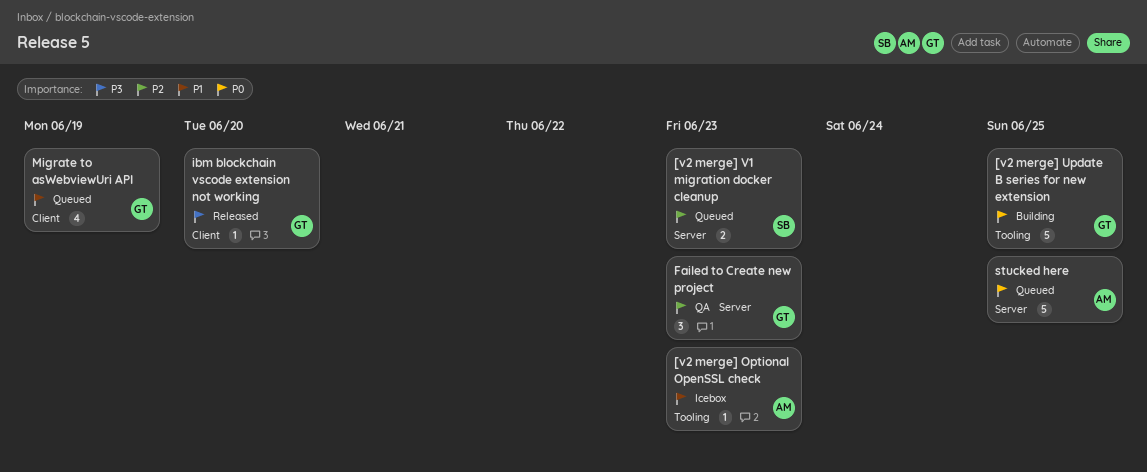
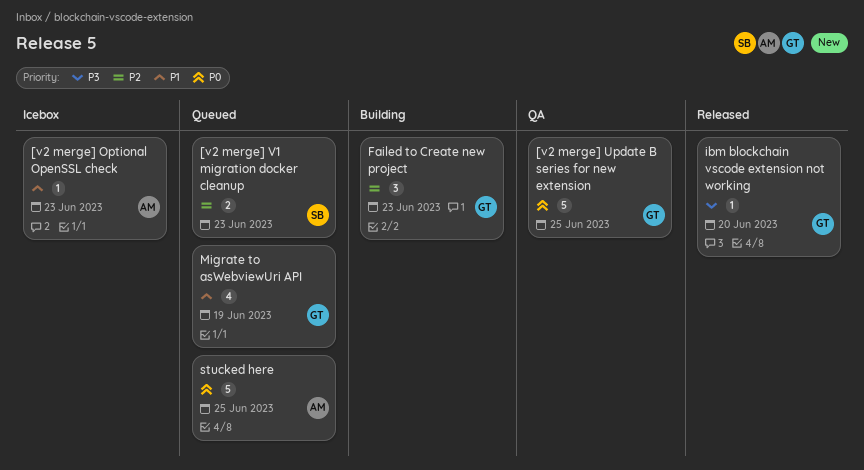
[v2 merge] Update B series for new extension, status: Building -> QA
Failed to Create new project, status: QA -> Building

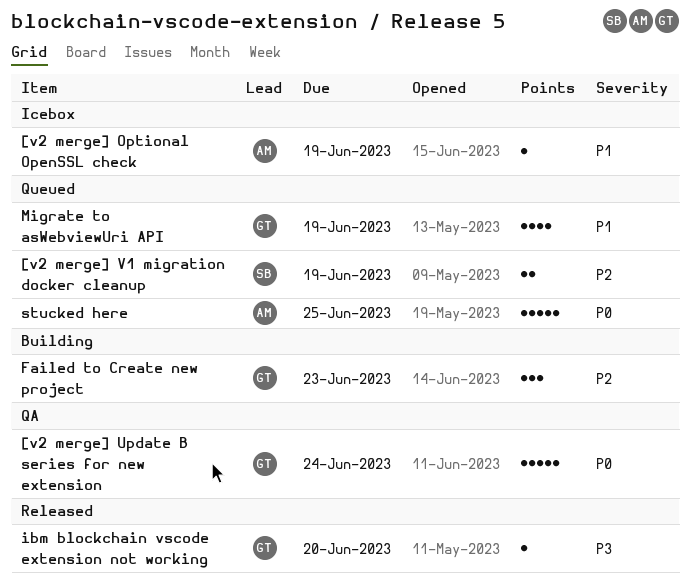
[v2 merge] Optional OpenSSL check, due: Jun 23 -> Jun 19
[v2 merge] Update B series for new extension, due: Jun 25 -> Jun 24
[v2 merge] V1 migration docker cleanup, due: Jun 23 -> Jun 19

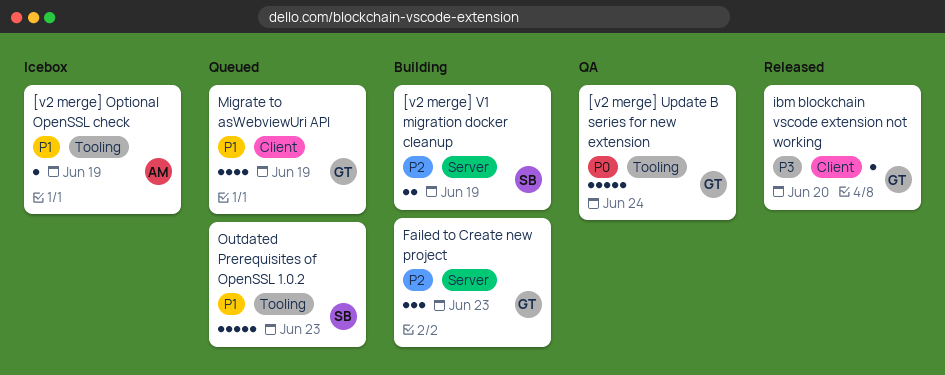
[v2 merge] V1 migration docker cleanup, status: Queued -> Building
Outdated Prerequisites of OpenSSL 1.0.2: none -> present
stucked here: present -> none

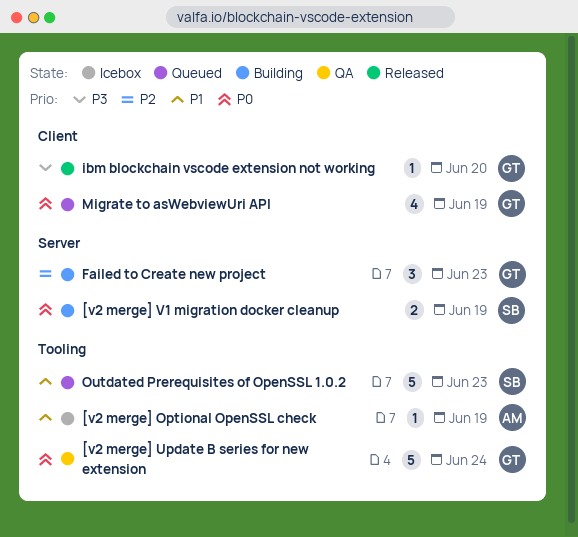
[v2 merge] V1 migration docker cleanup, priority: P2 -> P0
Migrate to asWebviewUri API, priority: P1 -> P0

